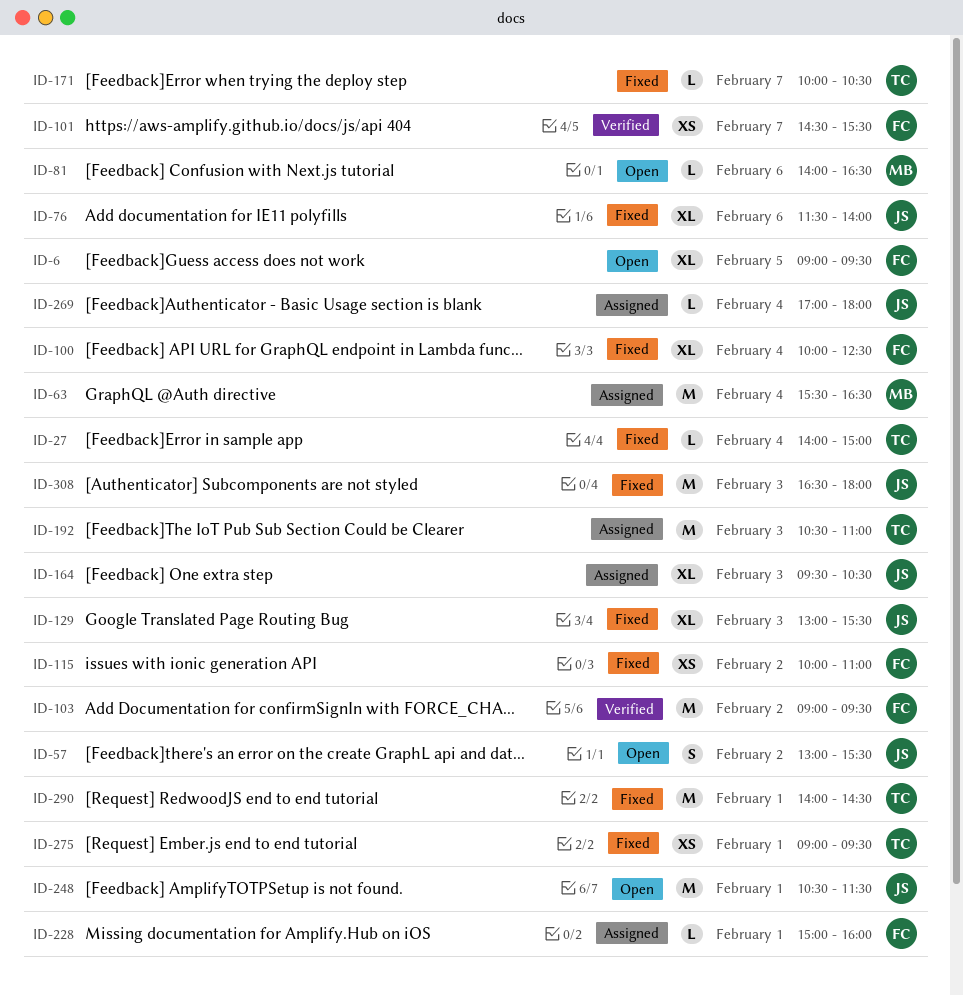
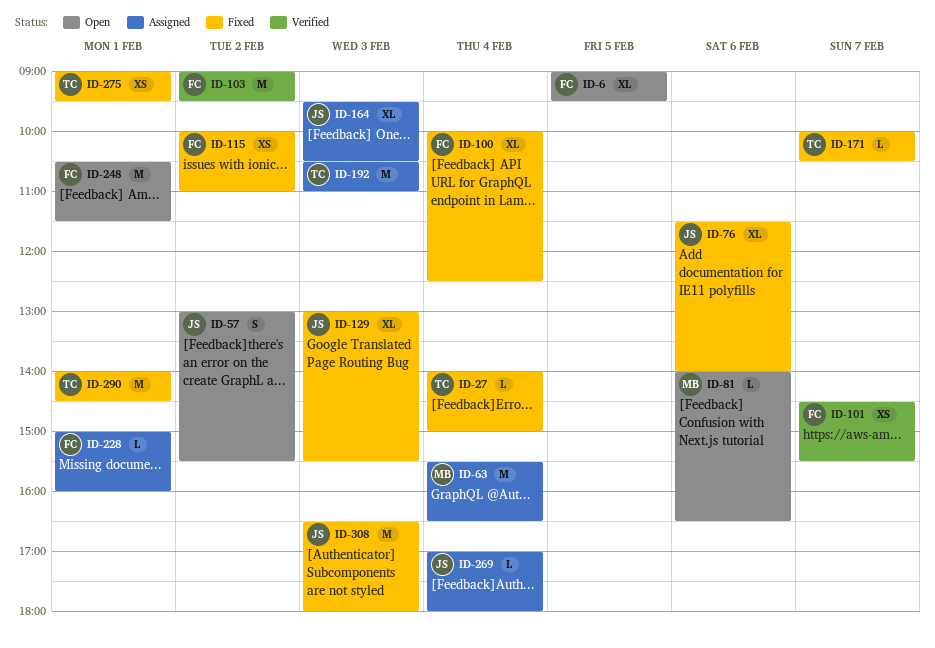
ID-248, owner: JS -> FC

